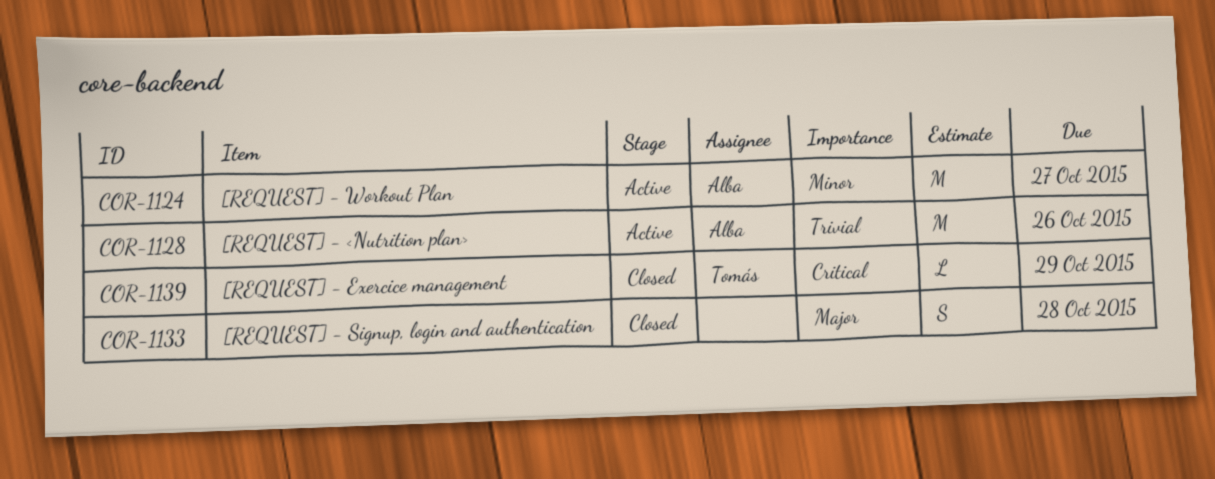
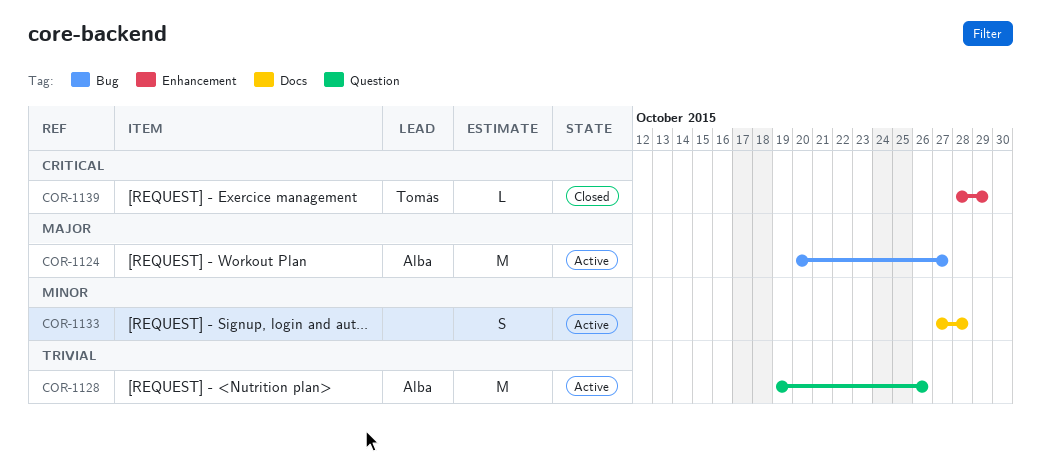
COR-1124, priority: Minor -> Major
COR-1133, status: Closed -> Active
COR-1133, priority: Major -> Minor

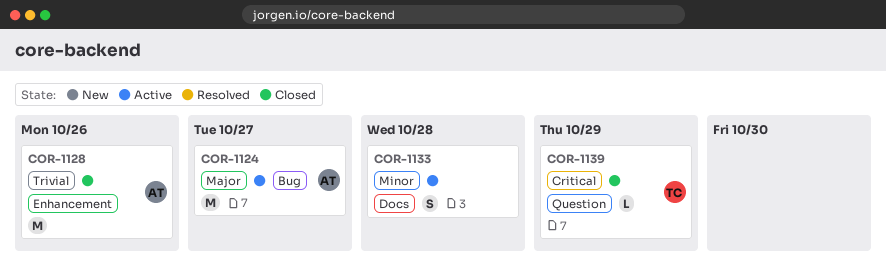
COR-1128, status: Active -> Closed
COR-1128, label: Question -> Enhancement
COR-1139, label: Enhancement -> Question

